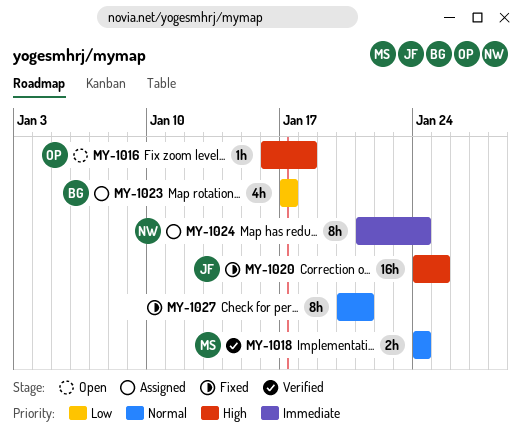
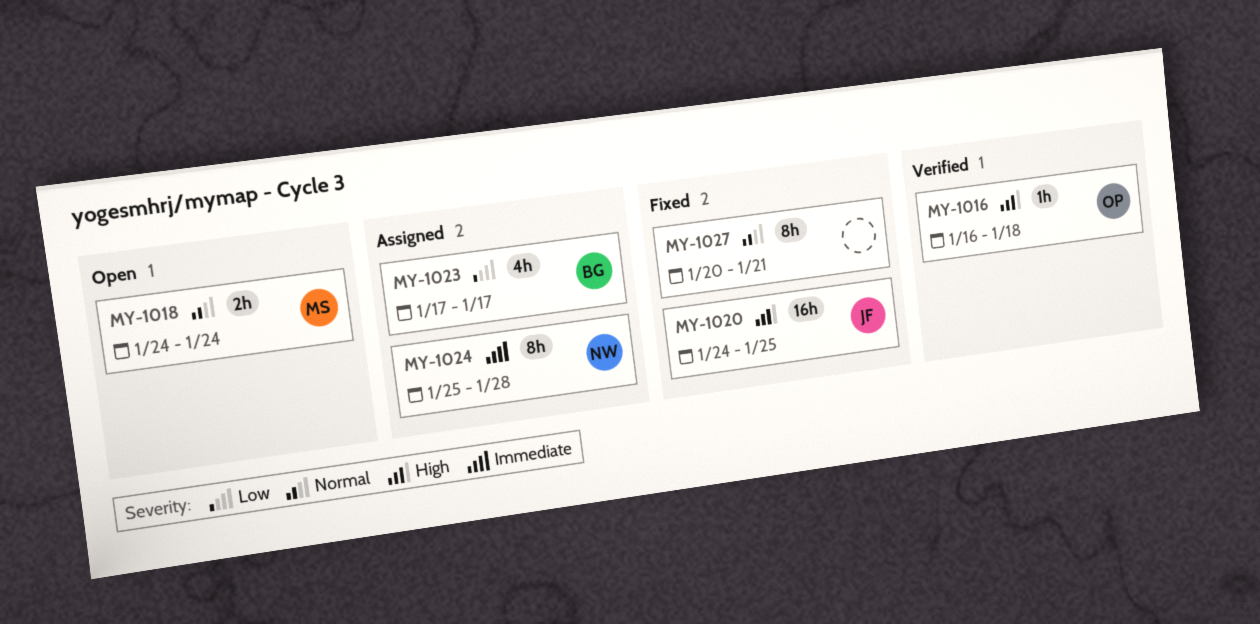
MY-1016, status: Open -> Verified
MY-1018, status: Verified -> Open
MY-1024, start: Jan 21 -> Jan 25
MY-1024, due: Jan 24 -> Jan 28

